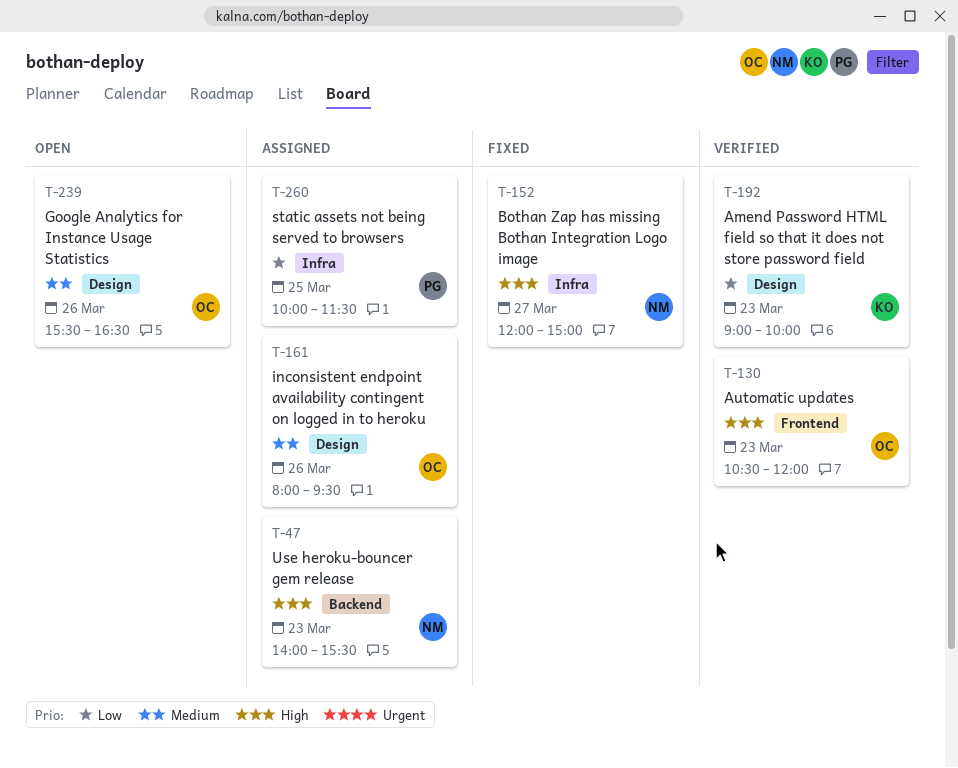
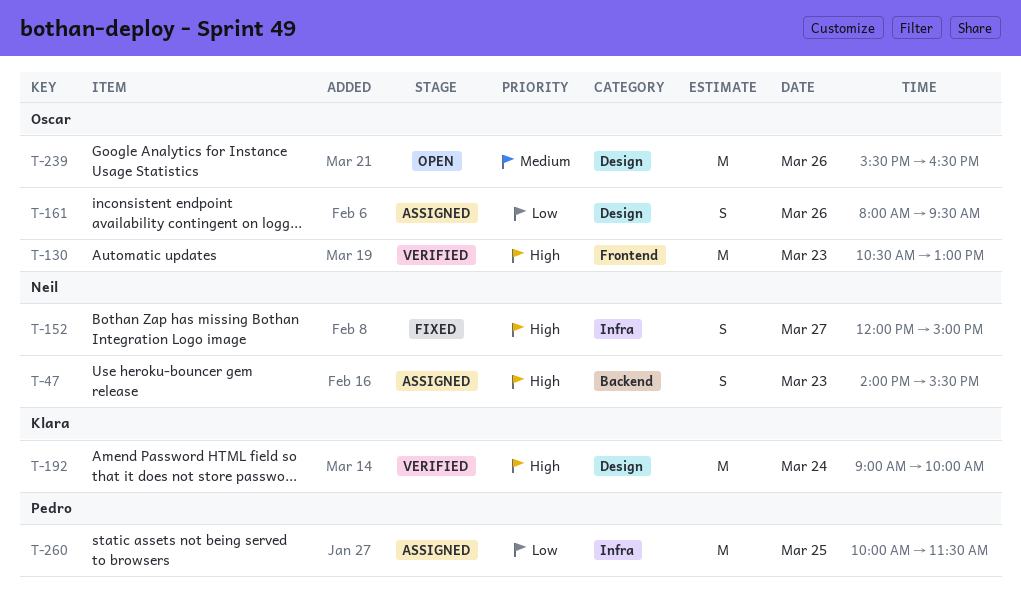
T-130, ends: 12:00 -> 13:00
T-161, priority: Medium -> Low
T-192, priority: Low -> High
T-192, day: Mar 23 -> Mar 24

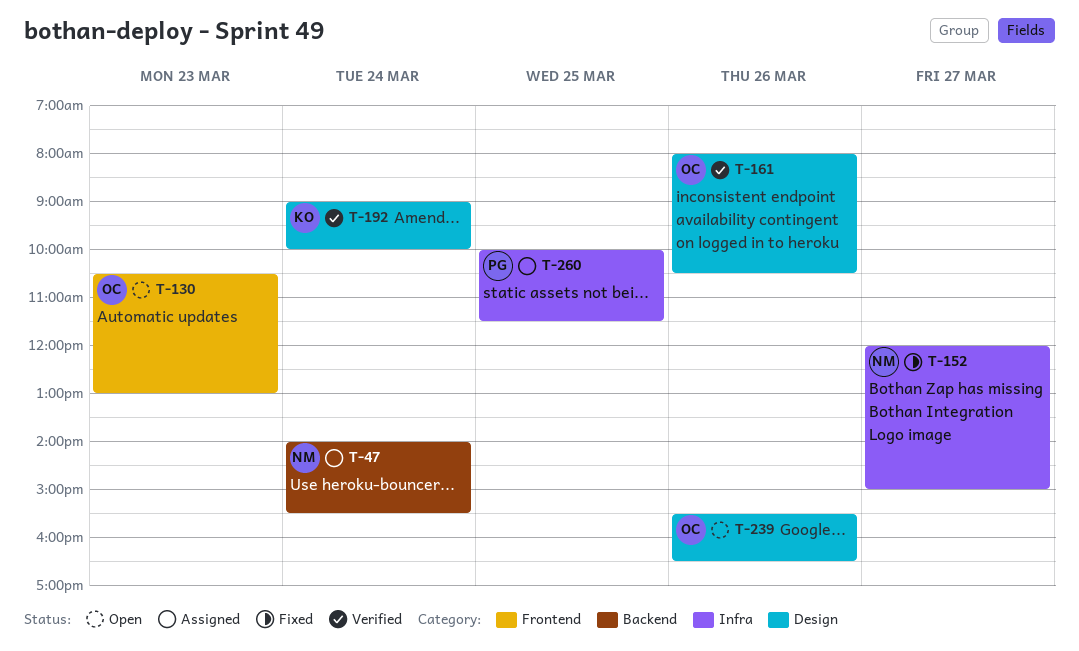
T-47, day: Mar 23 -> Mar 24
T-130, status: Verified -> Open
T-161, status: Assigned -> Verified
T-161, ends: 09:30 -> 10:30

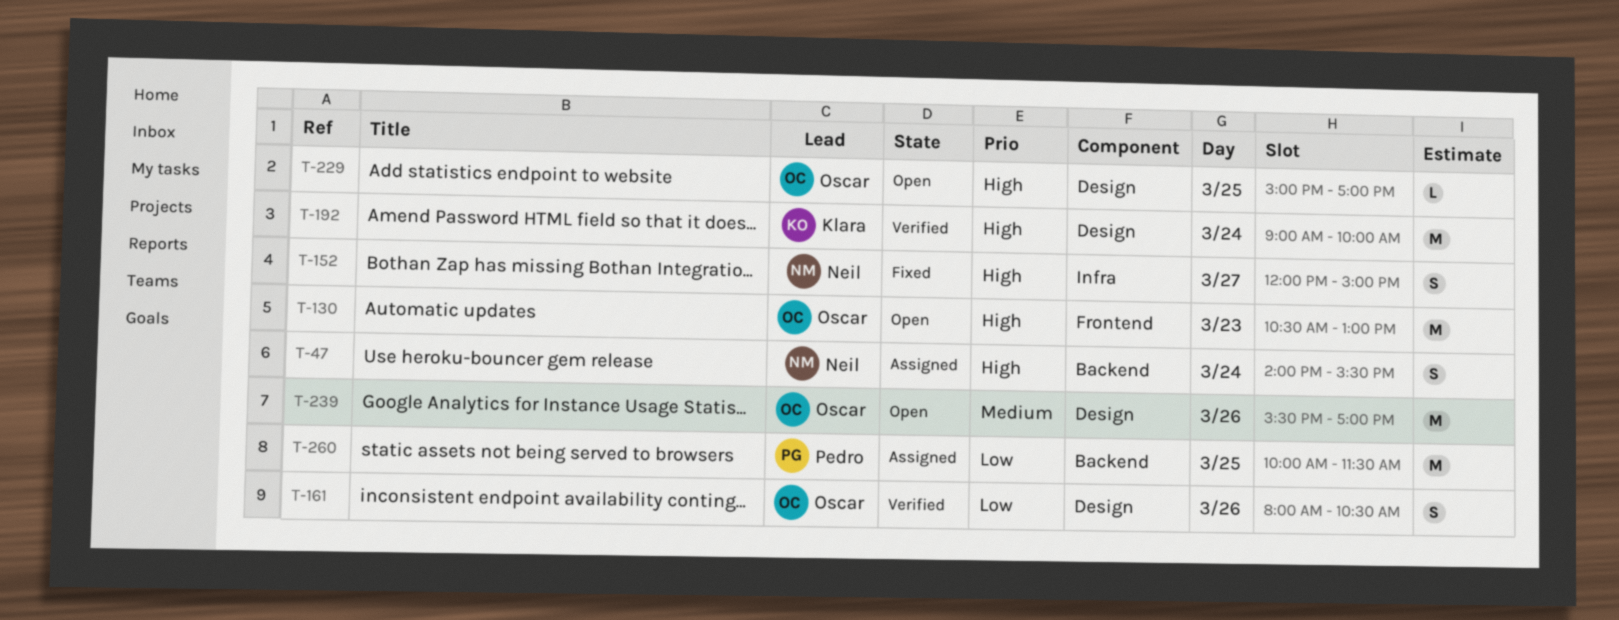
T-229: none -> present
T-239, ends: 16:30 -> 17:00
T-260, label: Infra -> Backend

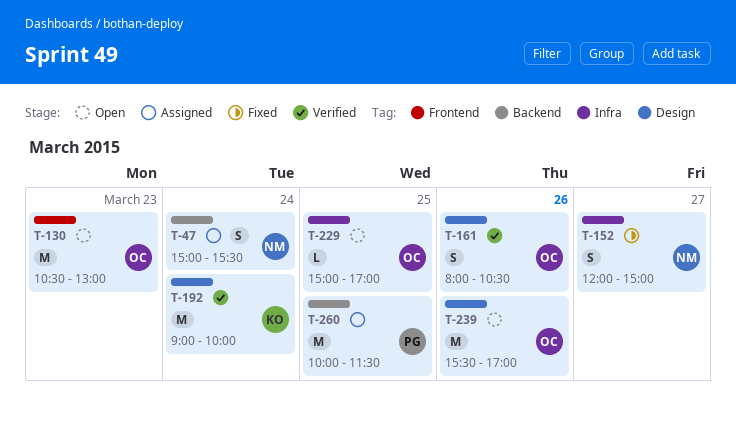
T-47, begins: 14:00 -> 15:00
T-229, label: Design -> Infra

